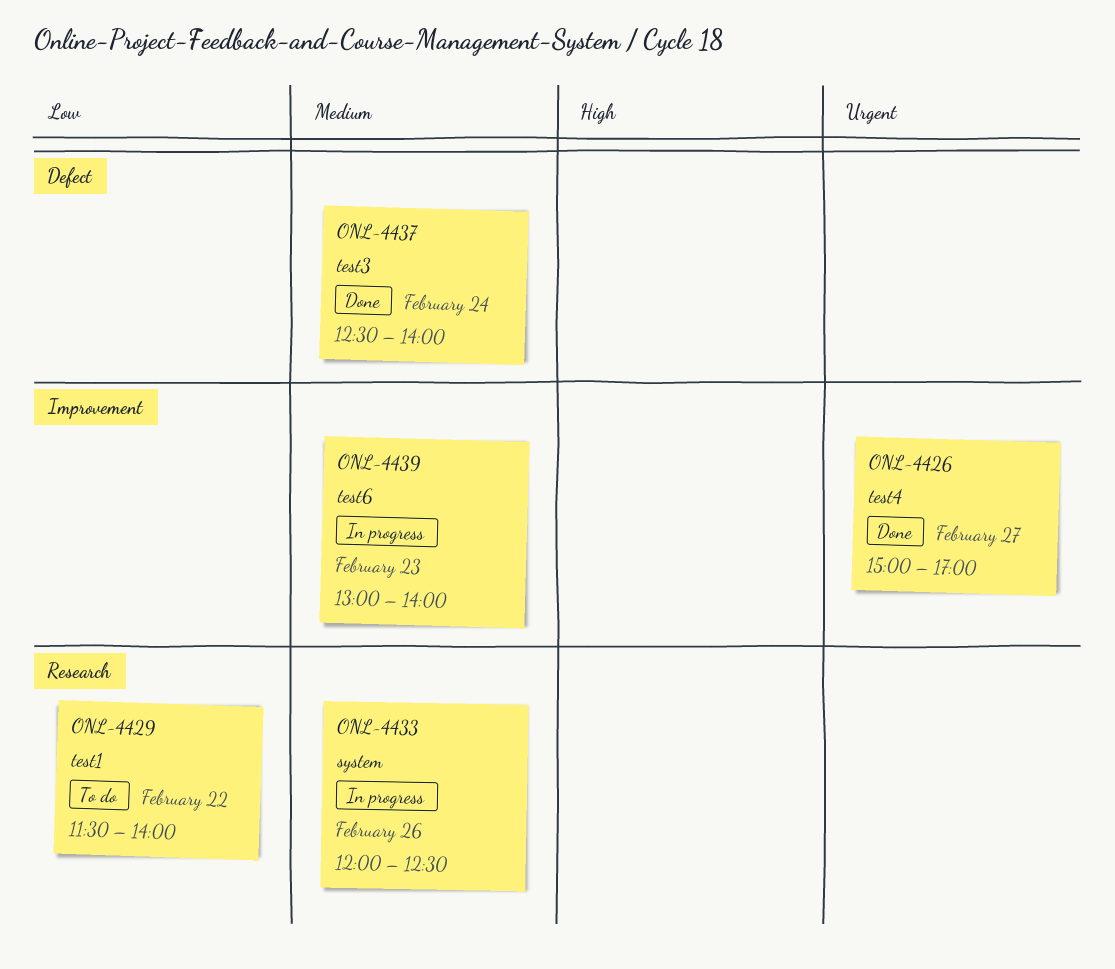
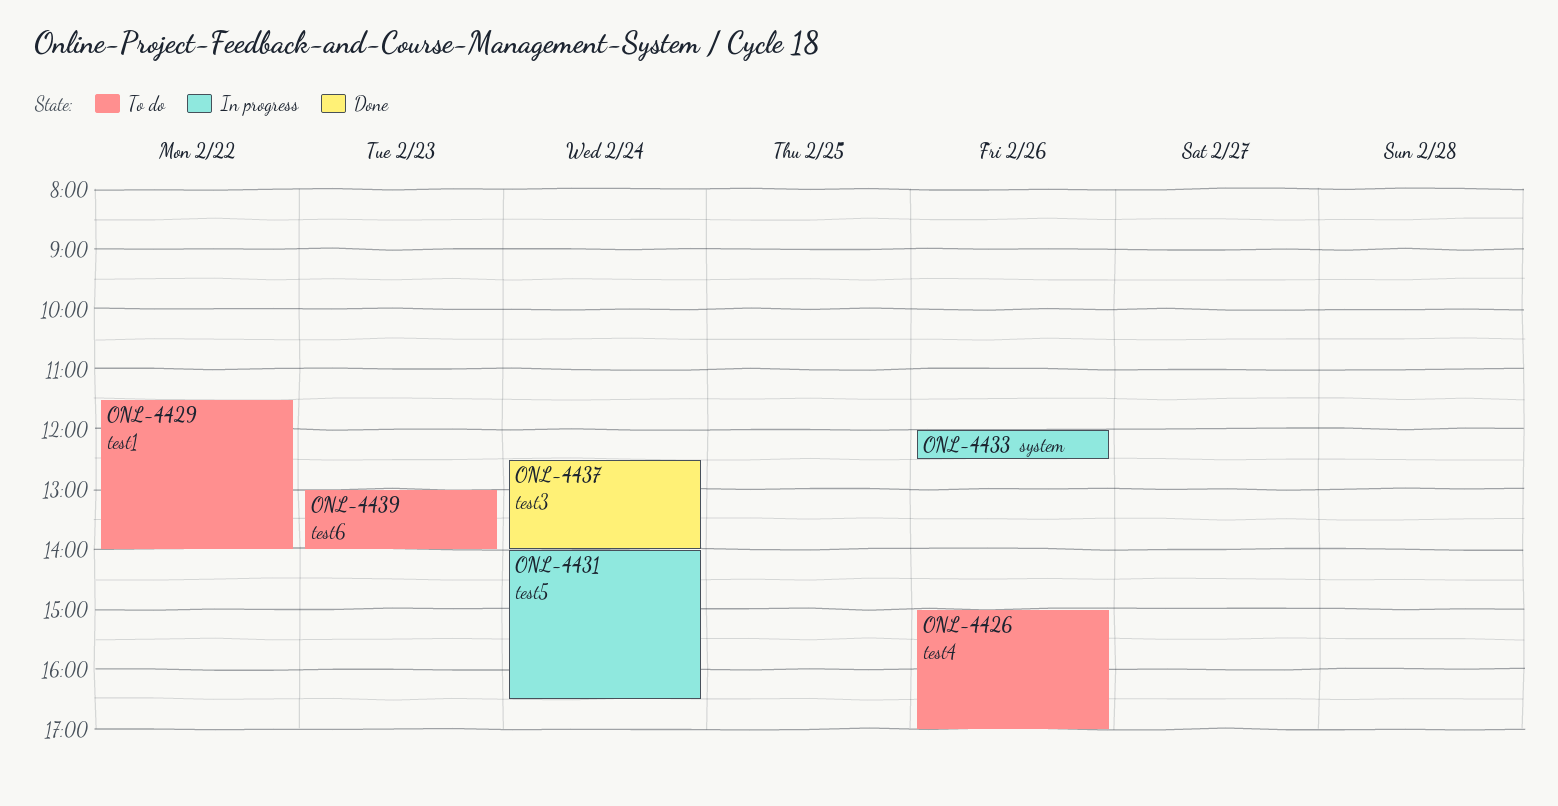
ONL-4426, status: Done -> To do
ONL-4426, day: Feb 27 -> Feb 26
ONL-4431: none -> present
ONL-4439, status: In progress -> To do

